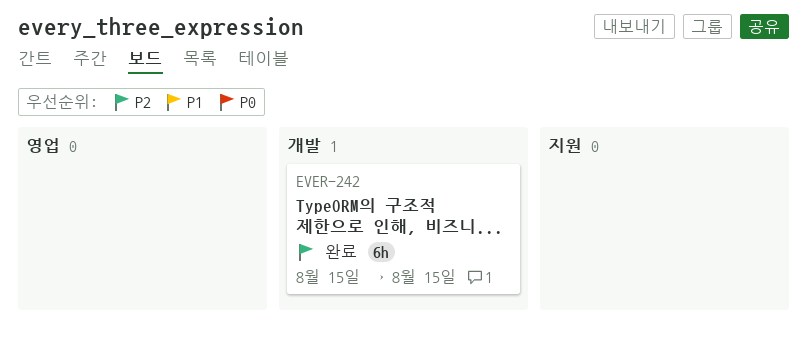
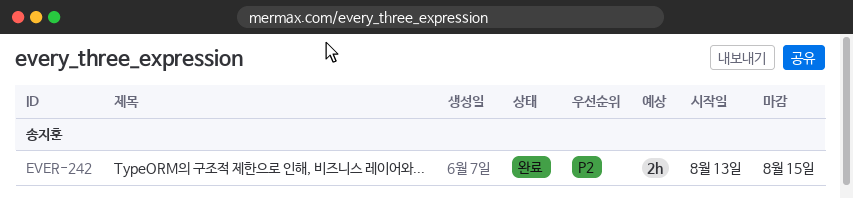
EVER-242, estimate: 6h -> 2h
EVER-242, start: Aug 15 -> Aug 13

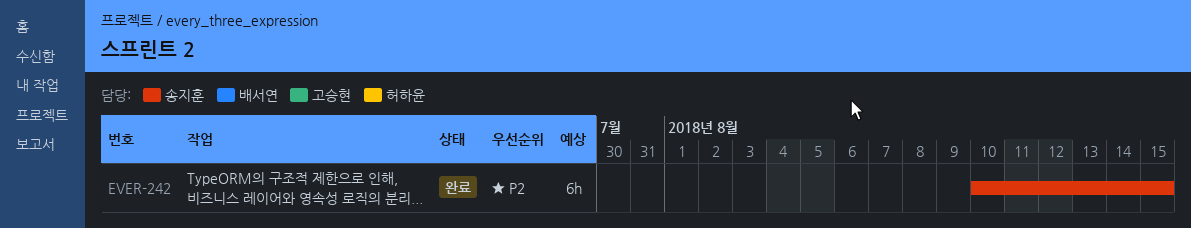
EVER-242, estimate: 2h -> 6h
EVER-242, start: Aug 13 -> Aug 10

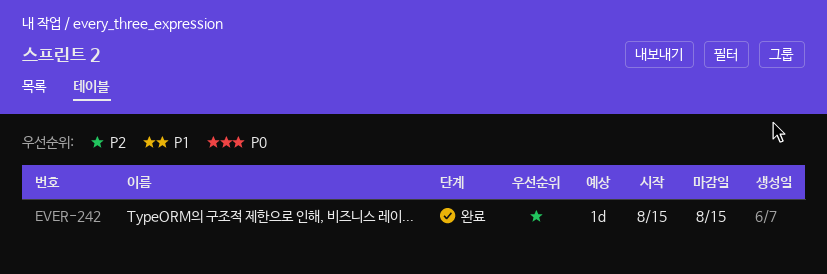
EVER-242, estimate: 6h -> 1d
EVER-242, start: Aug 10 -> Aug 15

